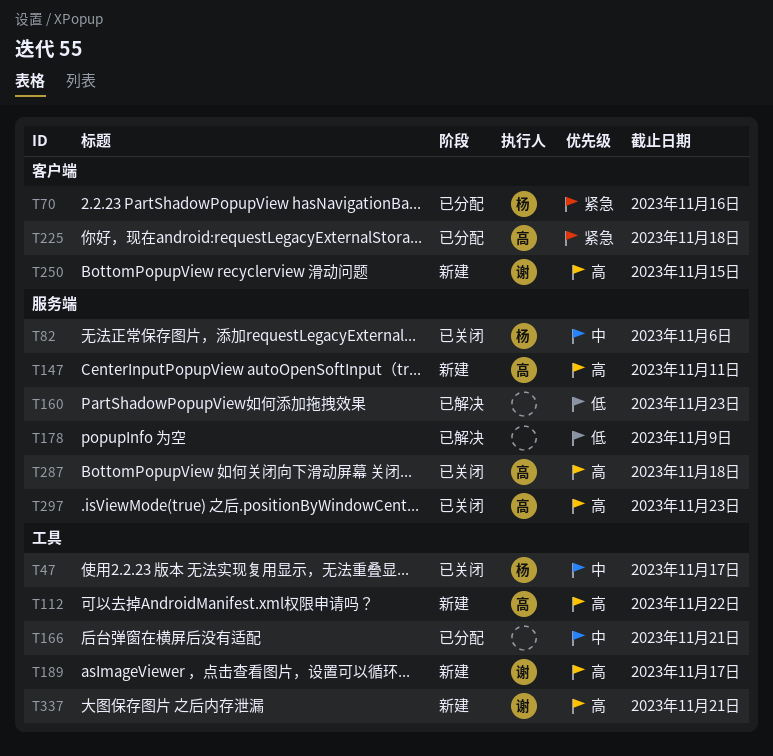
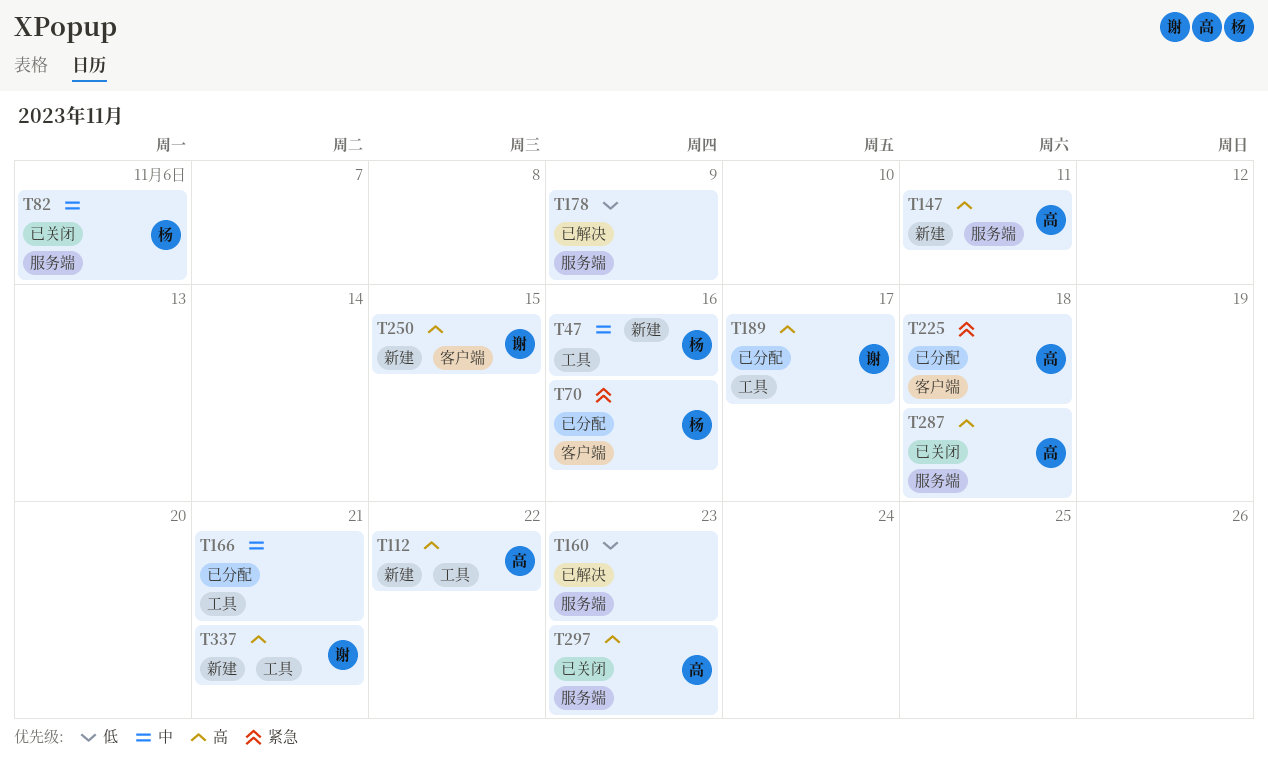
T47, status: 已关闭 -> 新建
T47, due: Nov 17 -> Nov 16
T189, status: 新建 -> 已分配

